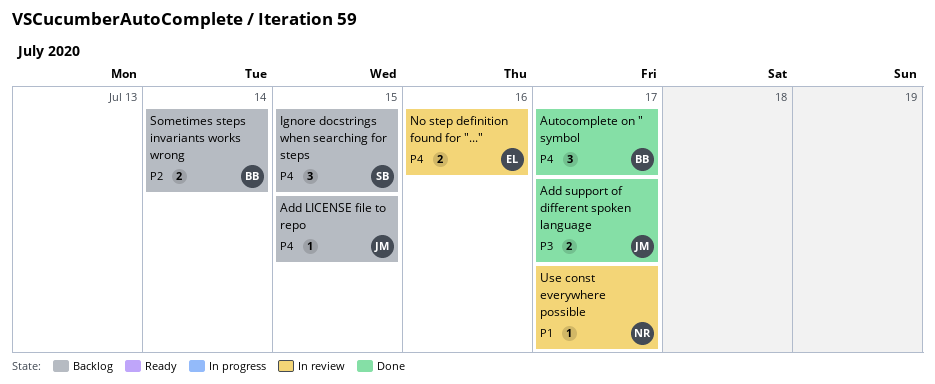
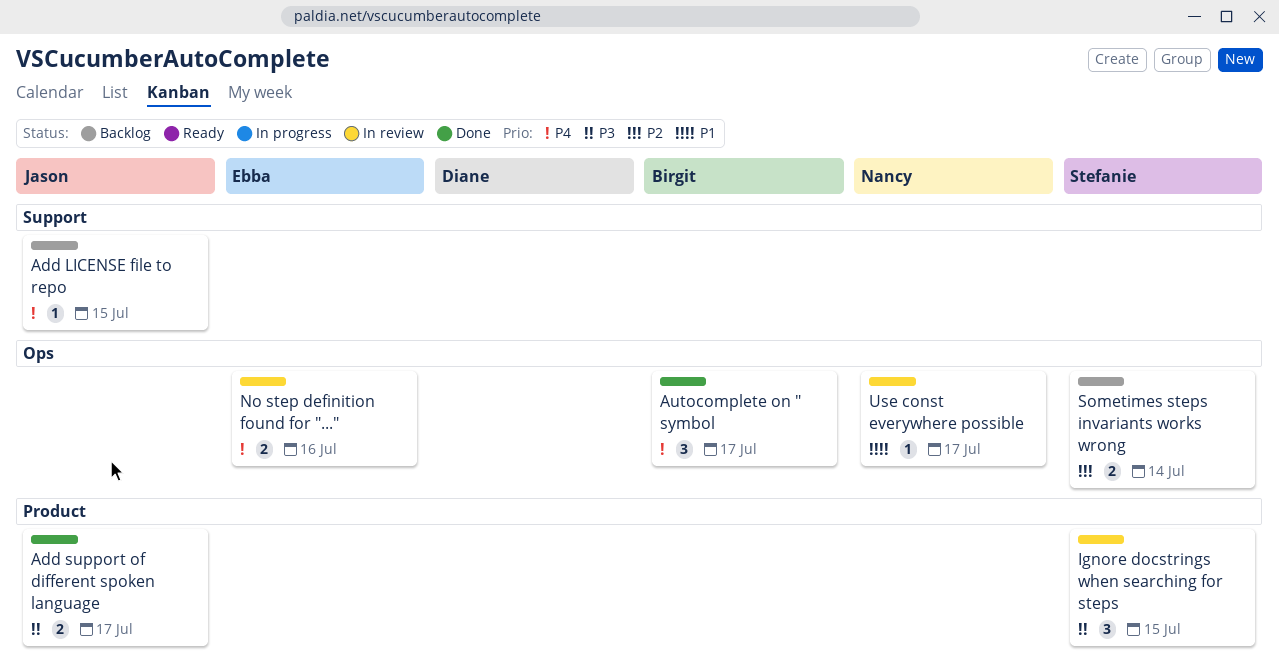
Ignore docstrings when searching for steps, status: Backlog -> In review
Ignore docstrings when searching for steps, priority: P4 -> P3
Sometimes steps invariants works wrong, owner: Birgit -> Stefanie

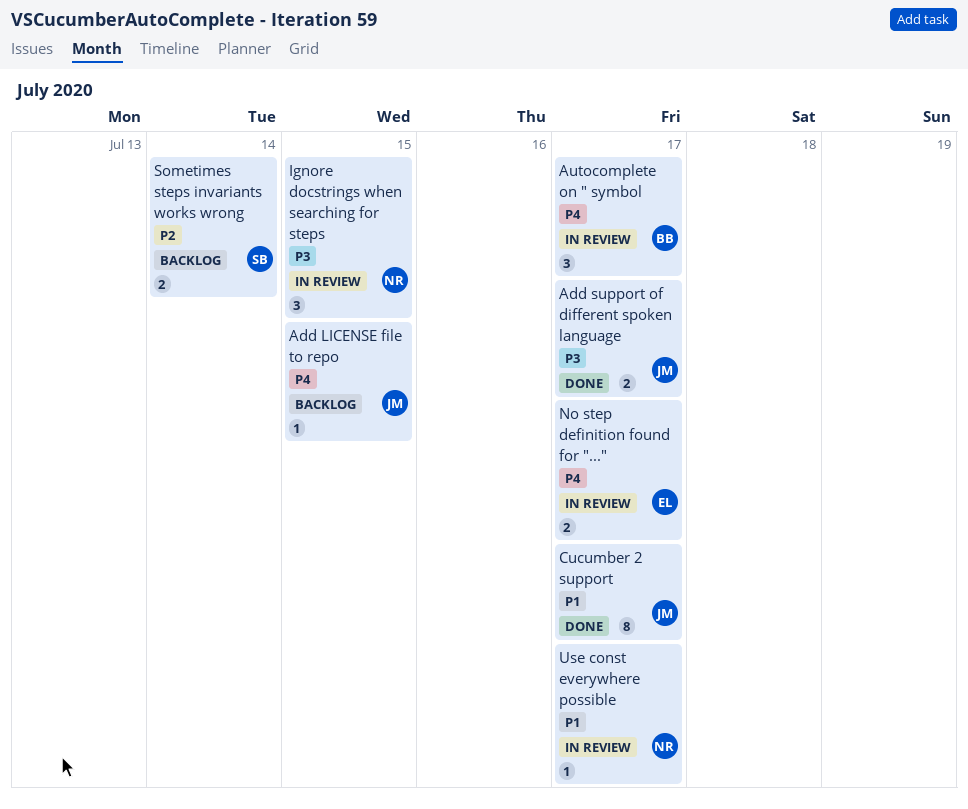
Autocomplete on " symbol, status: Done -> In review
Cucumber 2 support: none -> present
Ignore docstrings when searching for steps, owner: Stefanie -> Nancy
No step definition found for "...", due: Jul 16 -> Jul 17

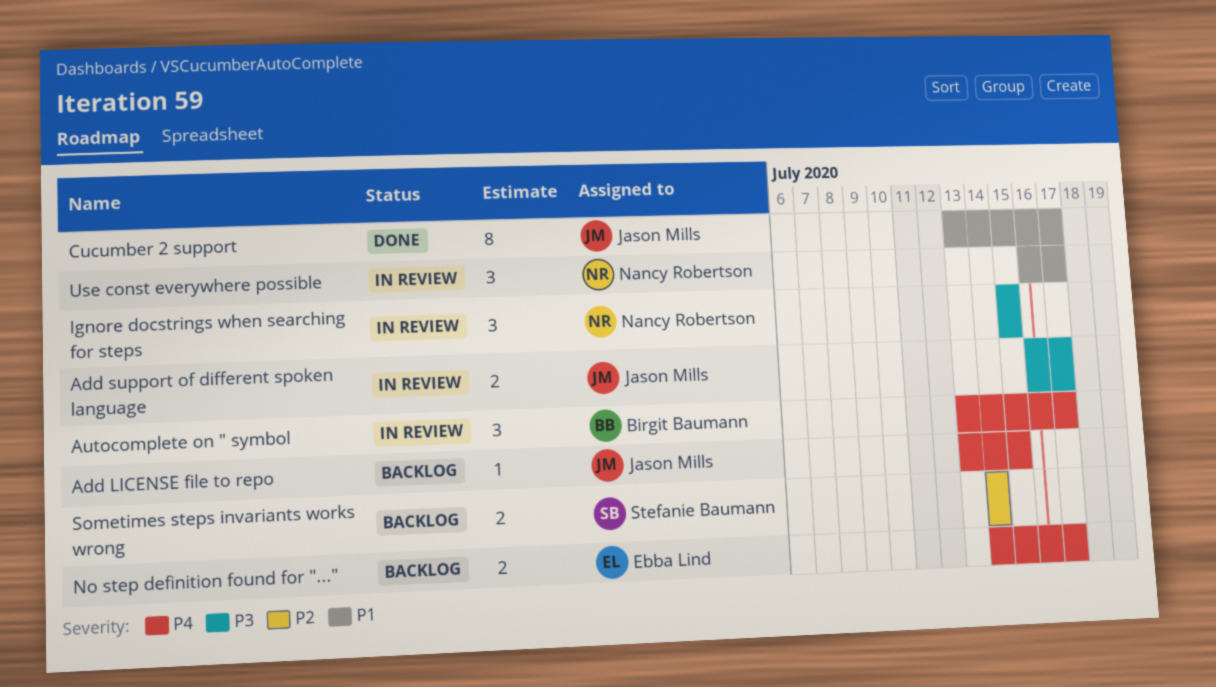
Add support of different spoken language, status: Done -> In review
No step definition found for "...", status: In review -> Backlog
Use const everywhere possible, estimate: 1 -> 3

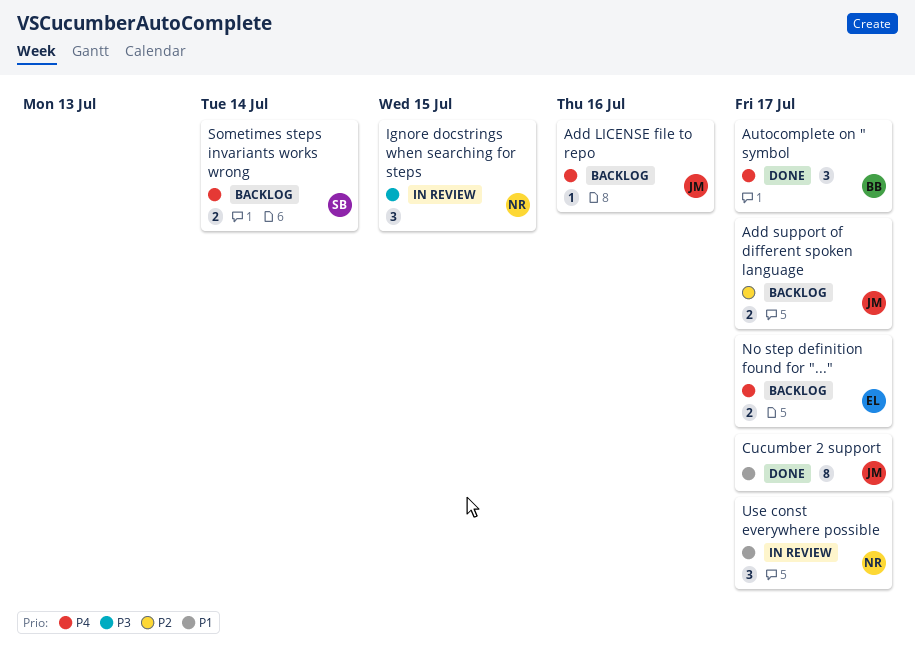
Add LICENSE file to repo, due: Jul 15 -> Jul 16
Add support of different spoken language, status: In review -> Backlog
Add support of different spoken language, priority: P3 -> P2
Autocomplete on " symbol, status: In review -> Done
Sometimes steps invariants works wrong, priority: P2 -> P4

